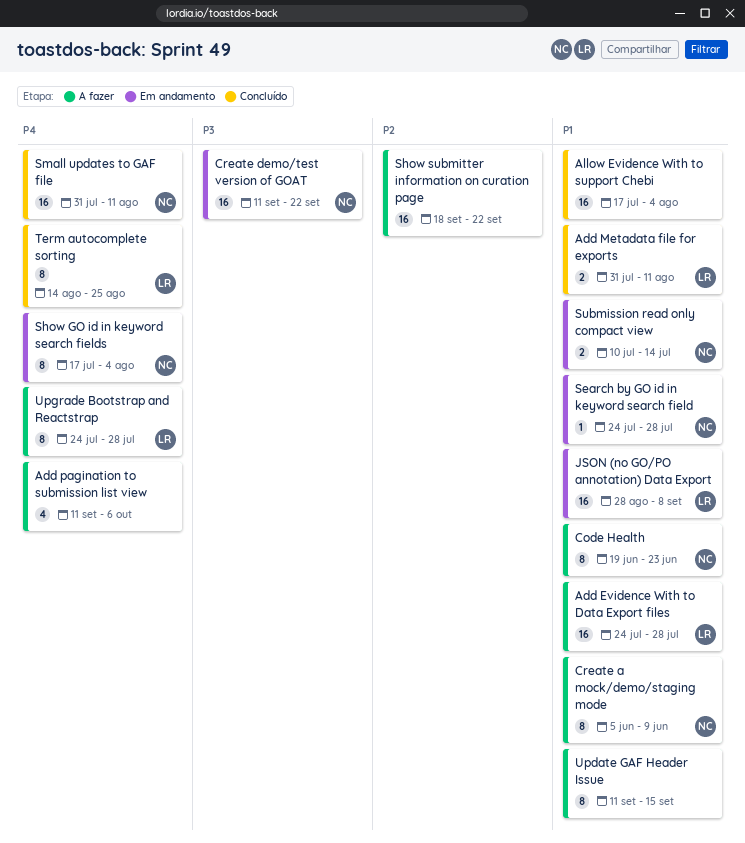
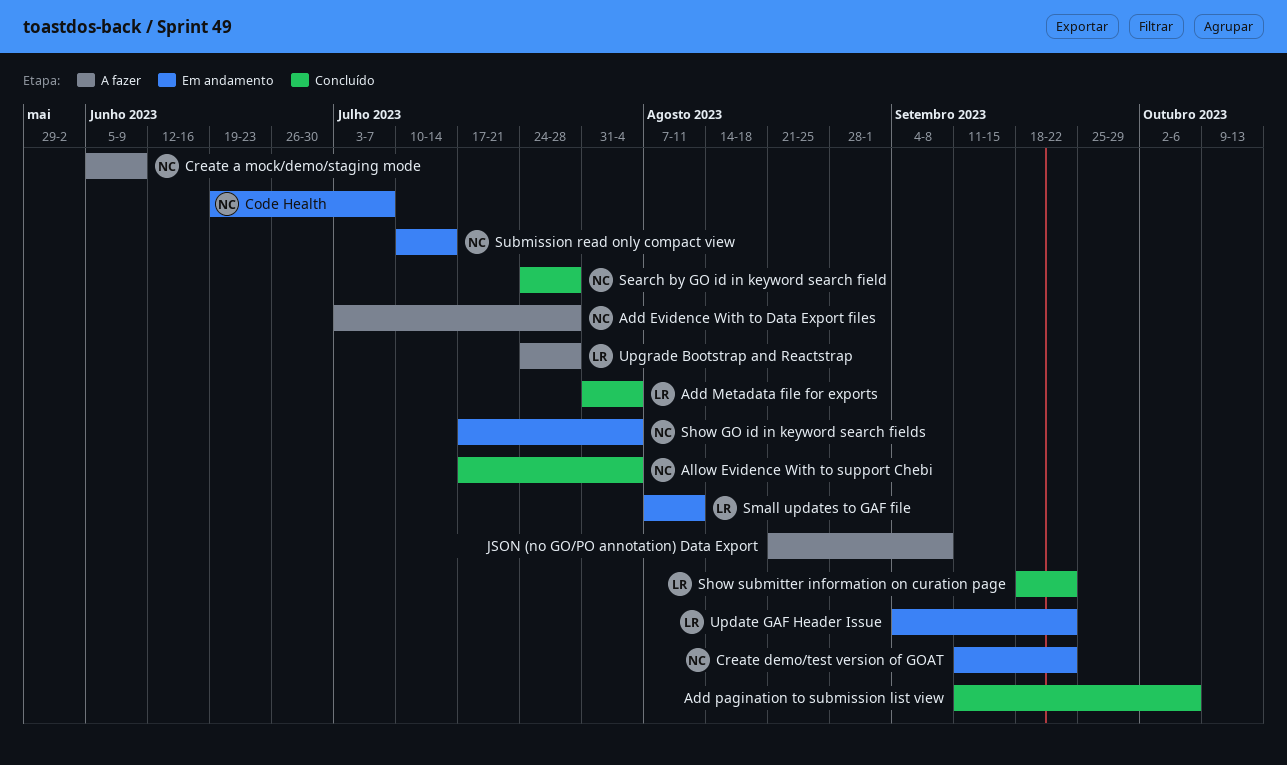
Add Evidence With to Data Export files, owner: LR -> NC
Add Evidence With to Data Export files, start: Jul 24 -> Jul 3
Add Metadata file for exports, due: Aug 11 -> Aug 4
Add pagination to submission list view, status: A fazer -> Concluído
Allow Evidence With to support Chebi, owner: none -> NC
Code Health, status: A fazer -> Em andamento
Code Health, due: Jun 23 -> Jul 7
JSON (no GO/PO annotation) Data Export, status: Em andamento -> A fazer
JSON (no GO/PO annotation) Data Export, owner: LR -> none
JSON (no GO/PO annotation) Data Export, start: Aug 28 -> Aug 21
Search by GO id in keyword search field, status: Em andamento -> Concluído
Show submitter information on curation page, status: A fazer -> Concluído
Show submitter information on curation page, owner: none -> LR
Small updates to GAF file, status: Concluído -> Em andamento
Small updates to GAF file, owner: NC -> LR
Small updates to GAF file, start: Jul 31 -> Aug 7
Term autocomplete sorting: present -> none
Update GAF Header Issue, status: A fazer -> Em andamento
Update GAF Header Issue, owner: none -> LR
Update GAF Header Issue, start: Sep 11 -> Sep 4
Update GAF Header Issue, due: Sep 15 -> Sep 22

